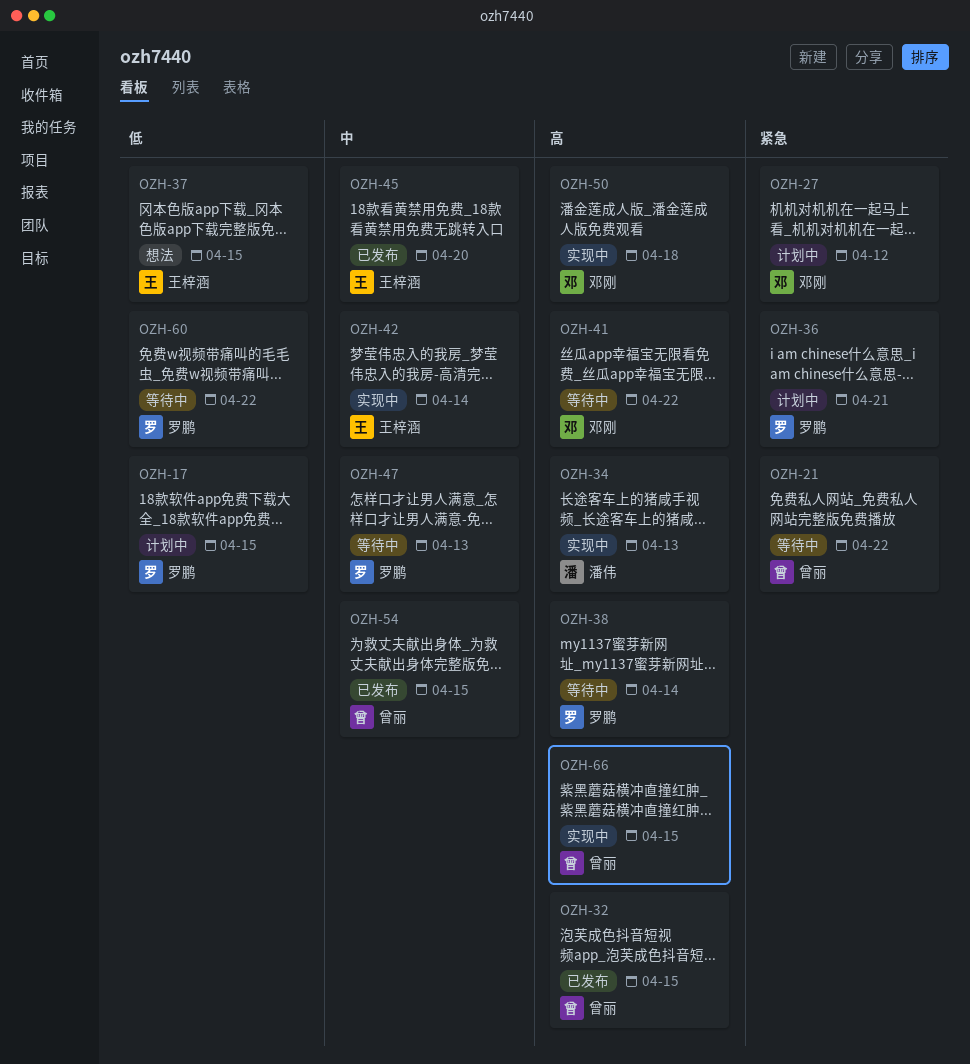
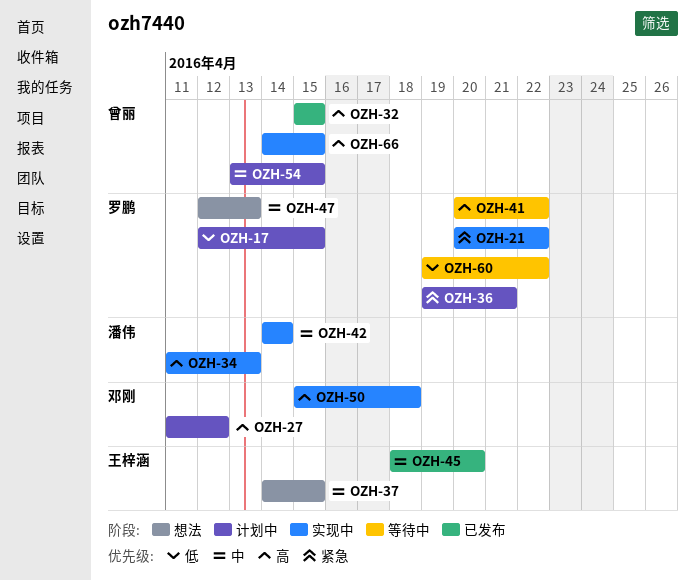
OZH-21, status: 等待中 -> 实现中
OZH-21, owner: 曾丽 -> 罗鹏
OZH-27, priority: 紧急 -> 高
OZH-37, priority: 低 -> 中
OZH-38: present -> none
OZH-41, owner: 邓刚 -> 罗鹏
OZH-42, owner: 王梓涵 -> 潘伟
OZH-47, status: 等待中 -> 想法
OZH-54, status: 已发布 -> 计划中

